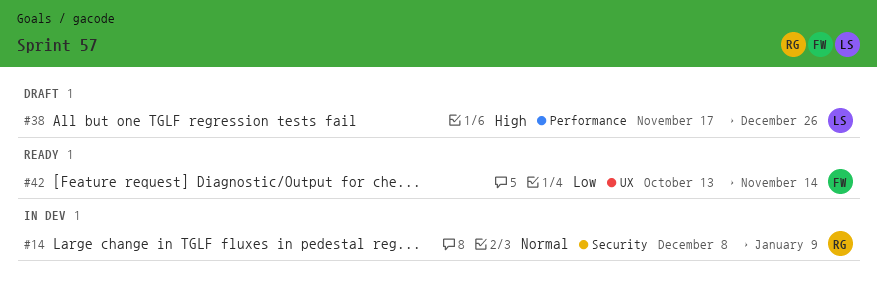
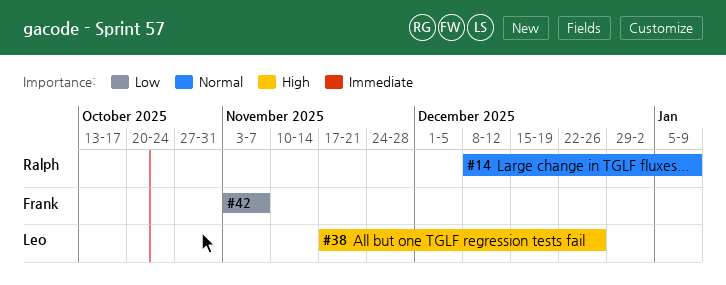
#42, start: Oct 13 -> Nov 3
#42, due: Nov 14 -> Nov 7

